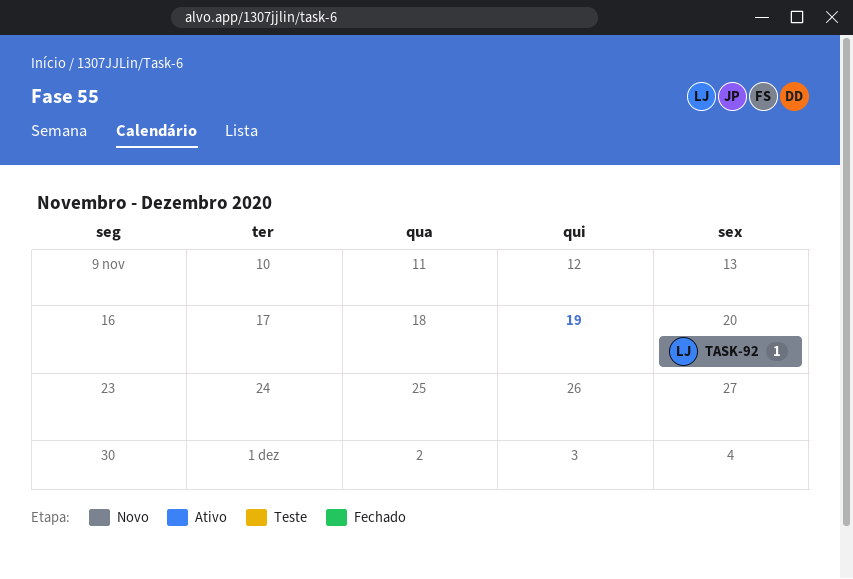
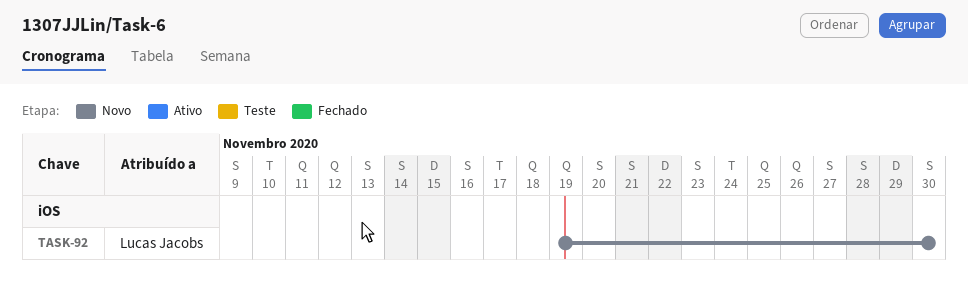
TASK-92, start: Nov 20 -> Nov 19
TASK-92, due: Nov 20 -> Nov 30

